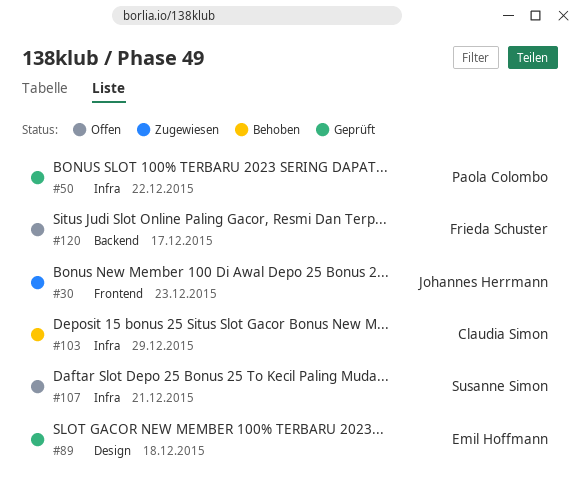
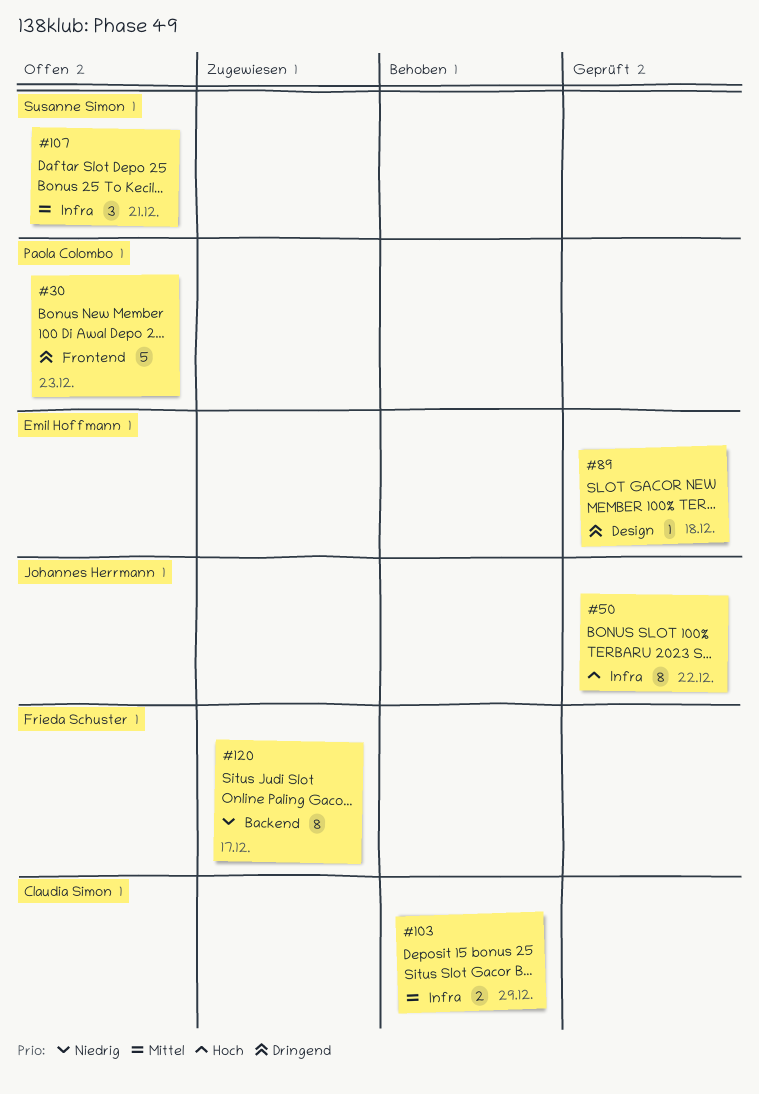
#30, status: Zugewiesen -> Offen
#30, owner: Johannes Herrmann -> Paola Colombo
#50, owner: Paola Colombo -> Johannes Herrmann
#120, status: Offen -> Zugewiesen

